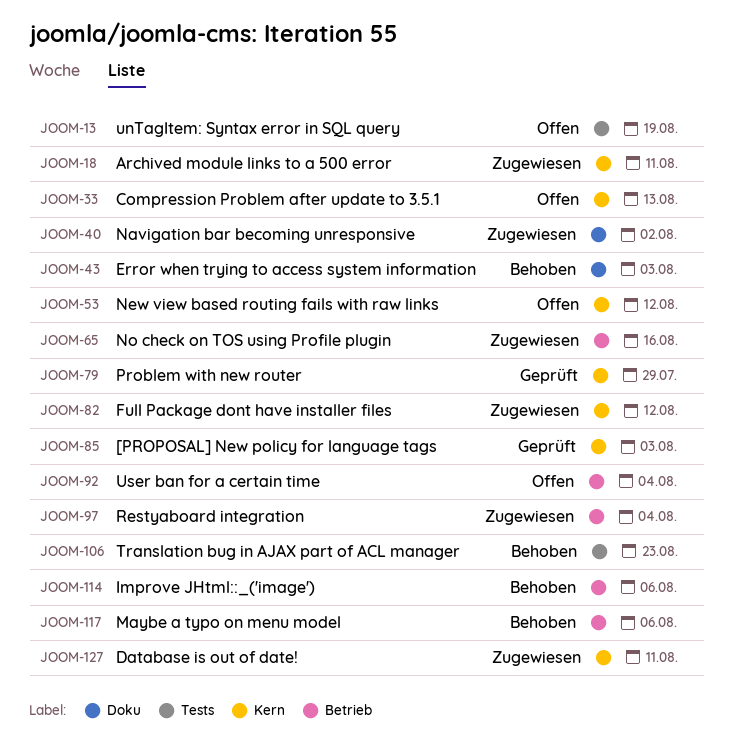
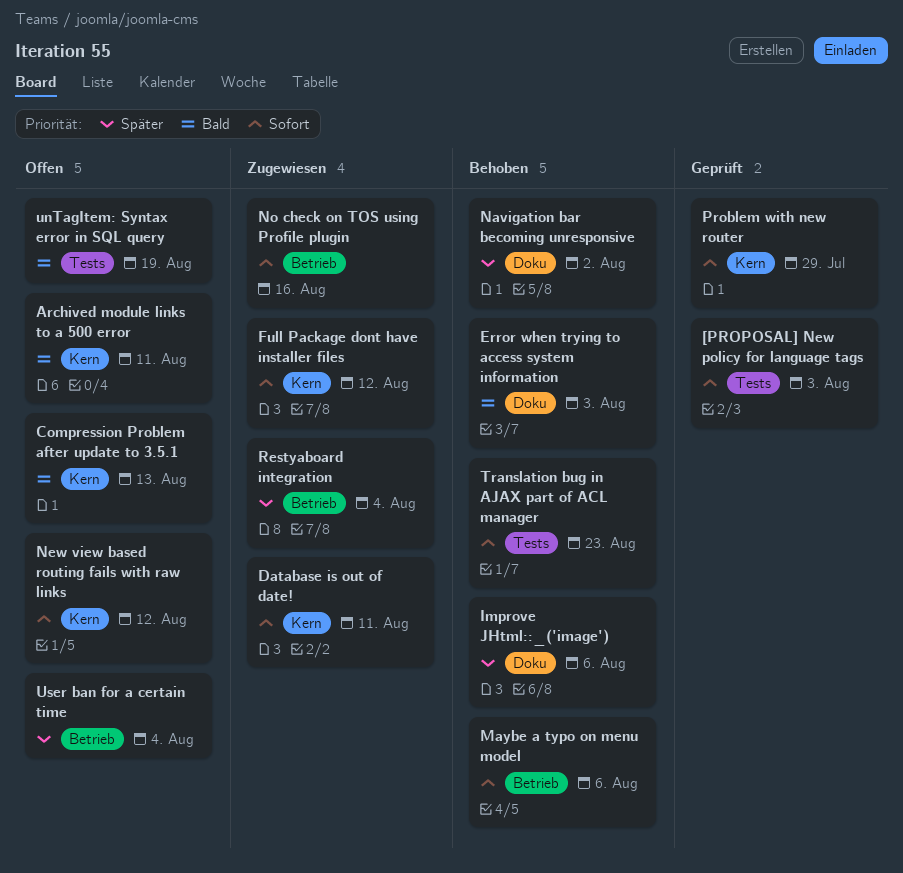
[PROPOSAL] New policy for language tags, label: Kern -> Tests
Archived module links to a 500 error, status: Zugewiesen -> Offen
Improve JHtml::_('image'), label: Betrieb -> Doku
Navigation bar becoming unresponsive, status: Zugewiesen -> Behoben

